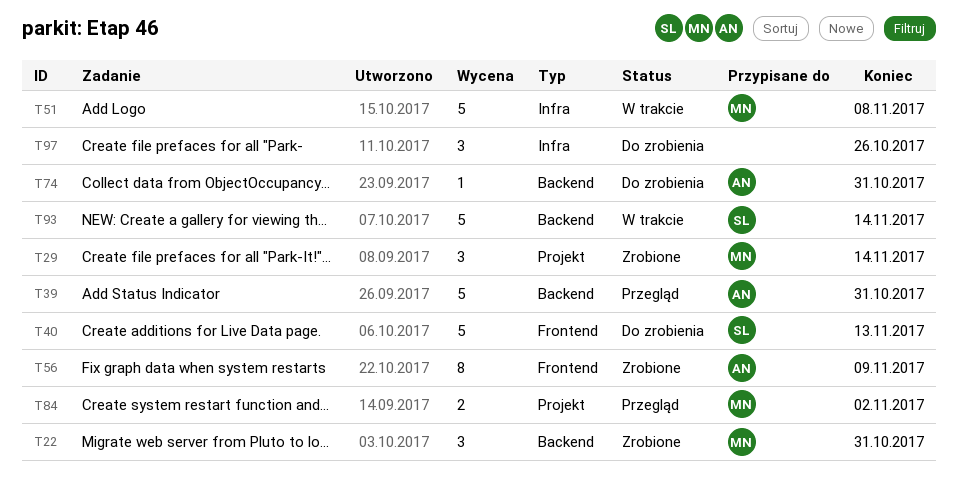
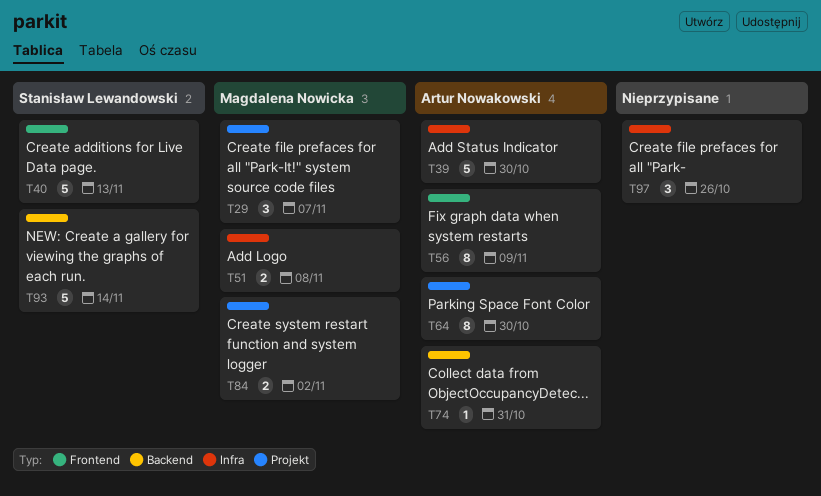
T22: present -> none
T29, due: Nov 14 -> Nov 7
T39, label: Backend -> Infra
T39, due: Oct 31 -> Oct 30
T51, estimate: 5 -> 2
T64: none -> present

